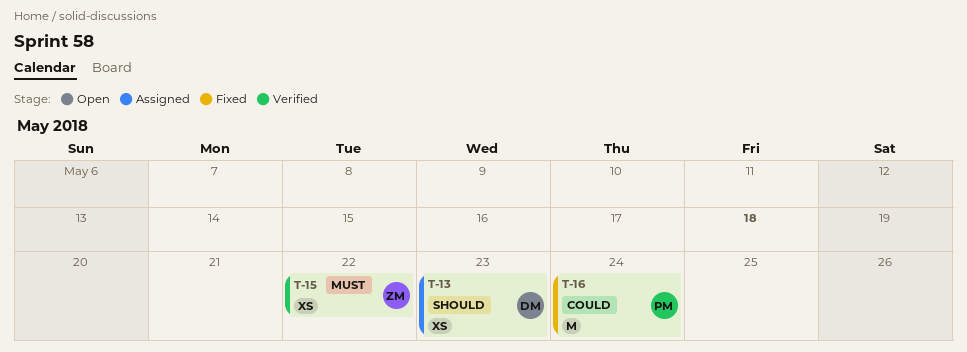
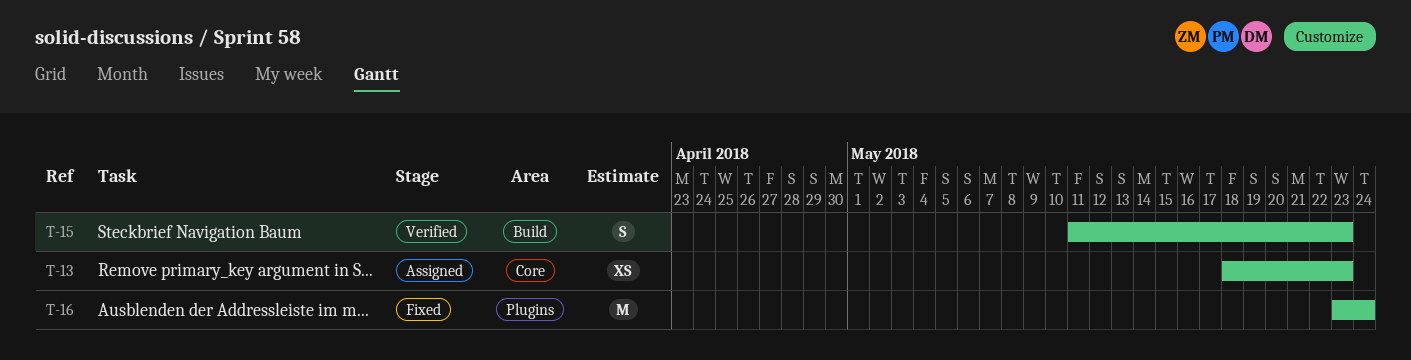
T-15, estimate: XS -> S
T-15, due: May 22 -> May 23

